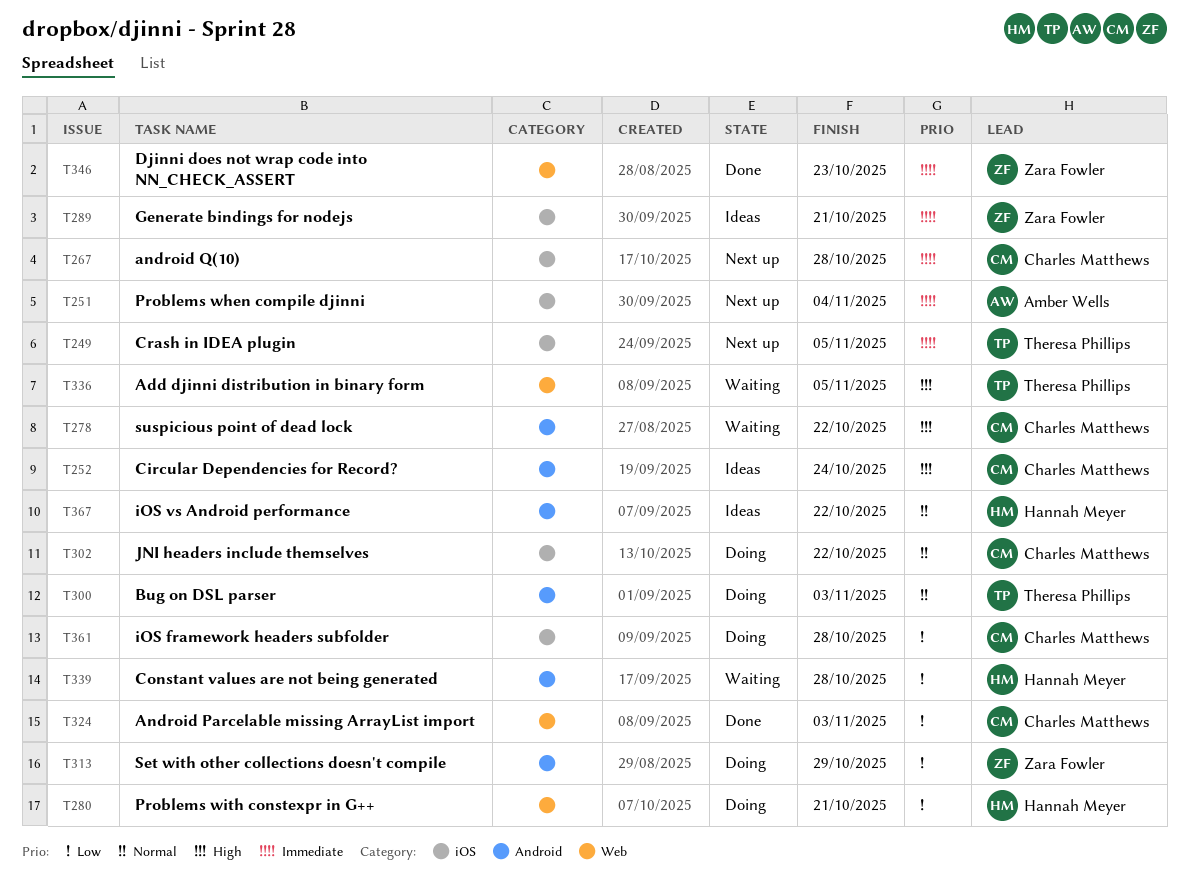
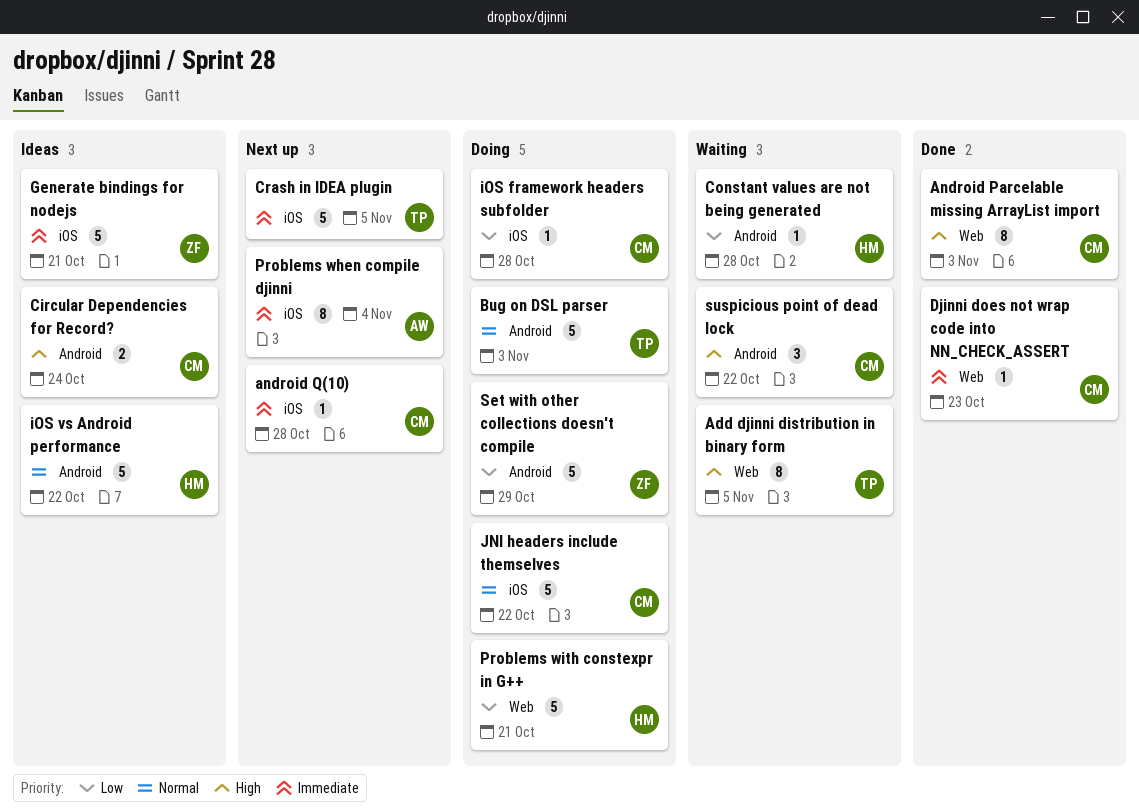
Android Parcelable missing ArrayList import, priority: Low -> High
Djinni does not wrap code into NN_CHECK_ASSERT, owner: Zara Fowler -> Charles Matthews

